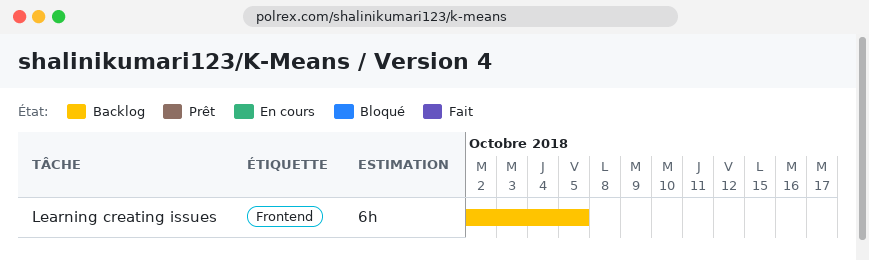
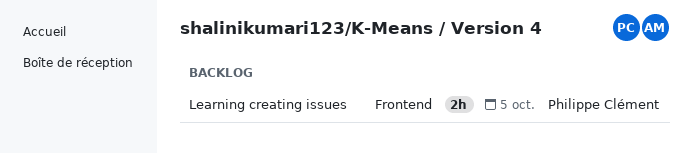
Learning creating issues, estimate: 6h -> 2h

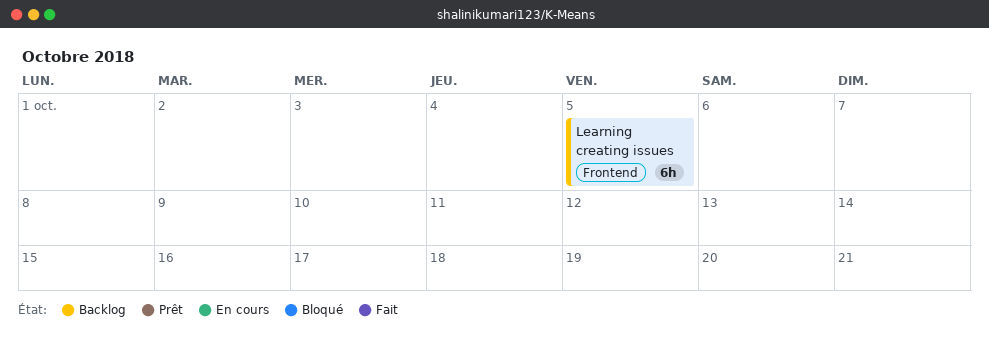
Learning creating issues, estimate: 2h -> 6h

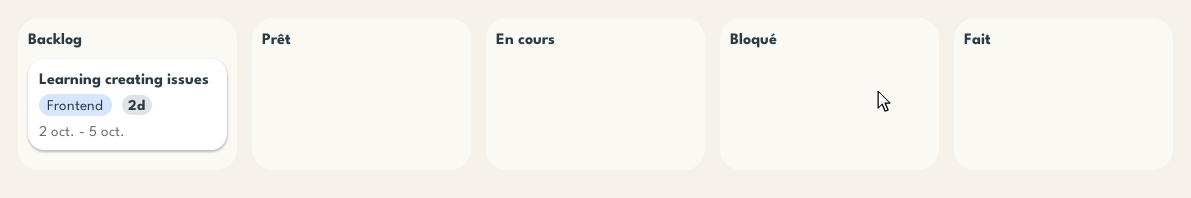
Learning creating issues, estimate: 6h -> 2d

